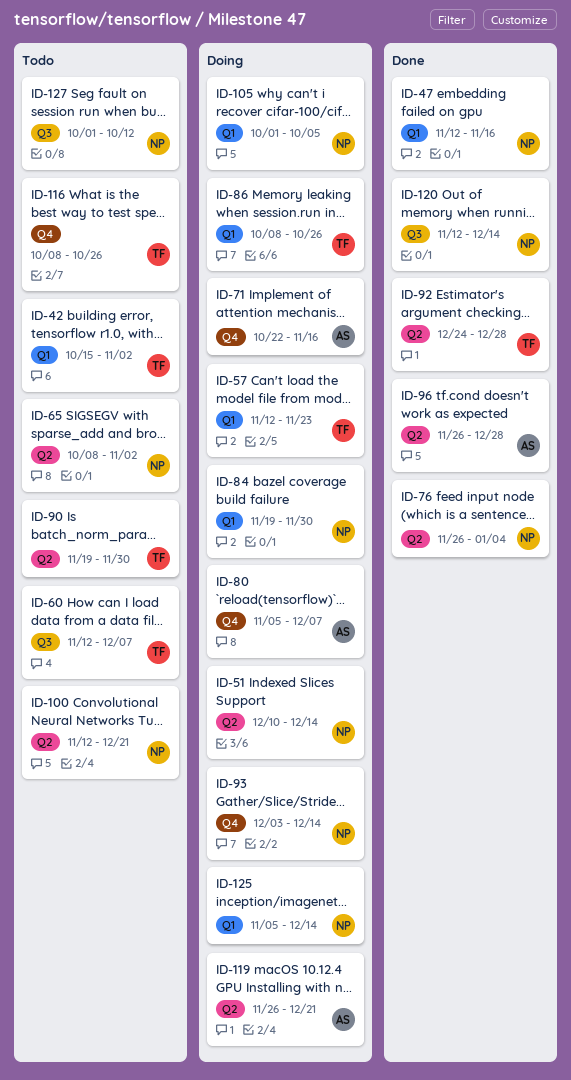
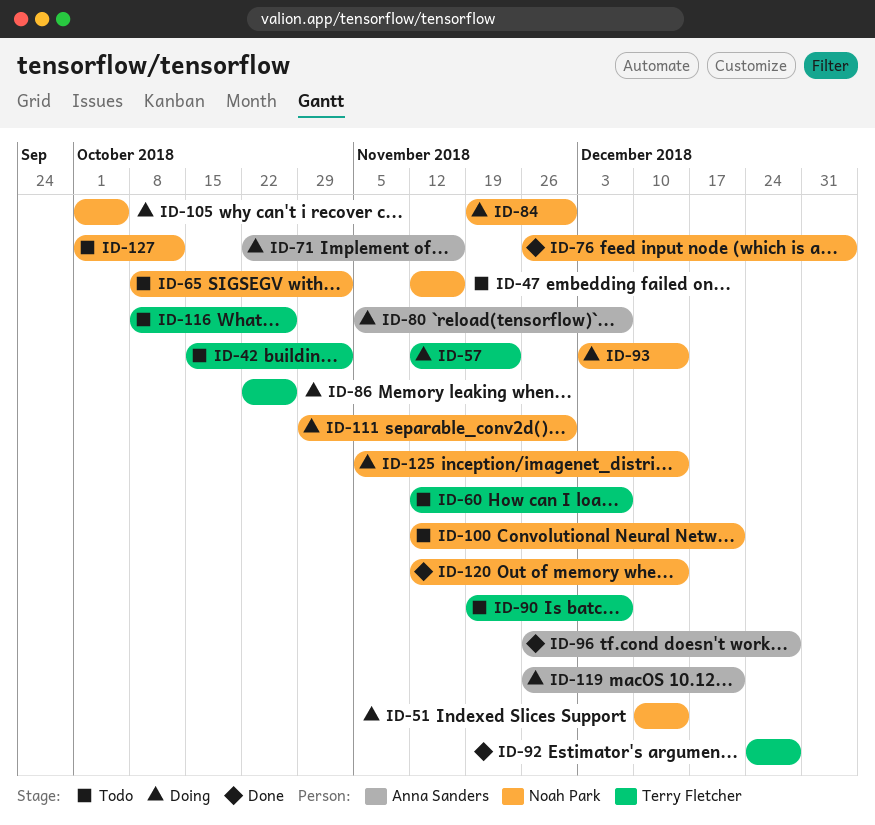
ID-47, status: Done -> Todo
ID-86, start: Oct 8 -> Oct 22
ID-90, due: Nov 30 -> Dec 7
ID-111: none -> present

